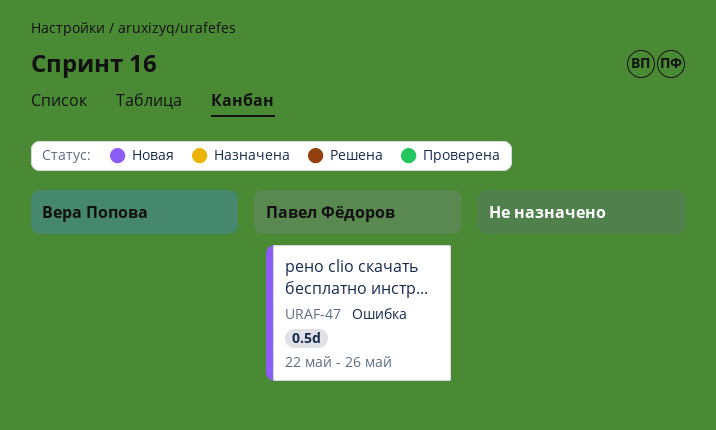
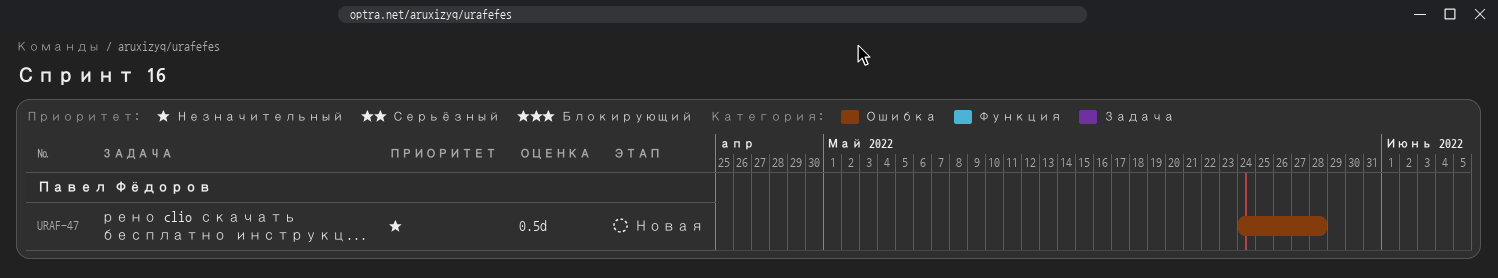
URAF-47, start: May 22 -> May 24
URAF-47, due: May 26 -> May 28

